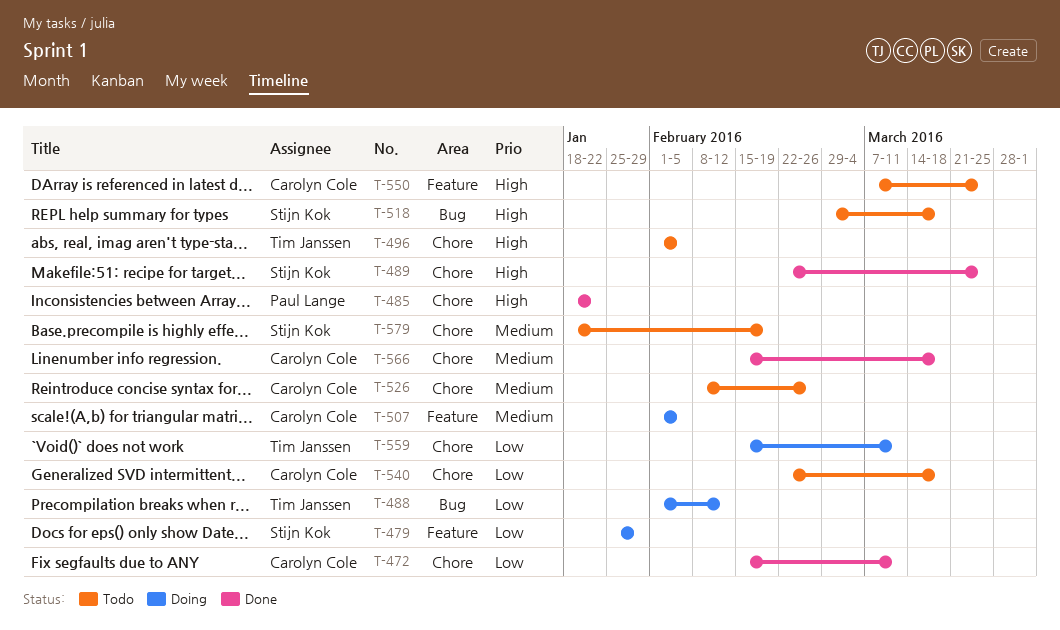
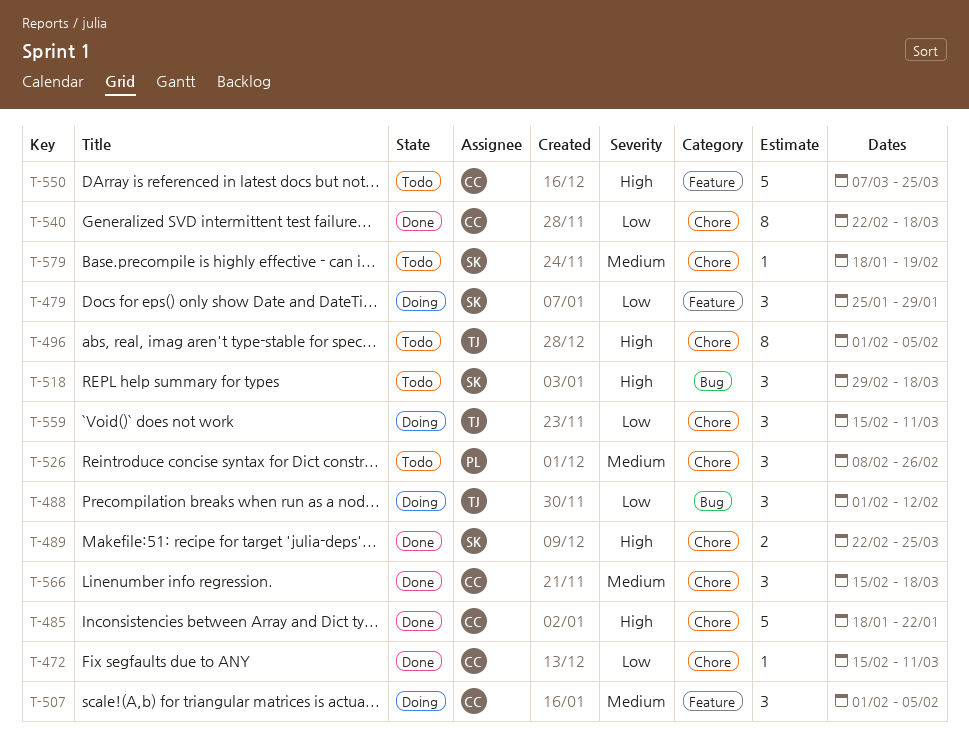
T-485, owner: Paul Lange -> Carolyn Cole
T-526, owner: Carolyn Cole -> Paul Lange
T-540, status: Todo -> Done

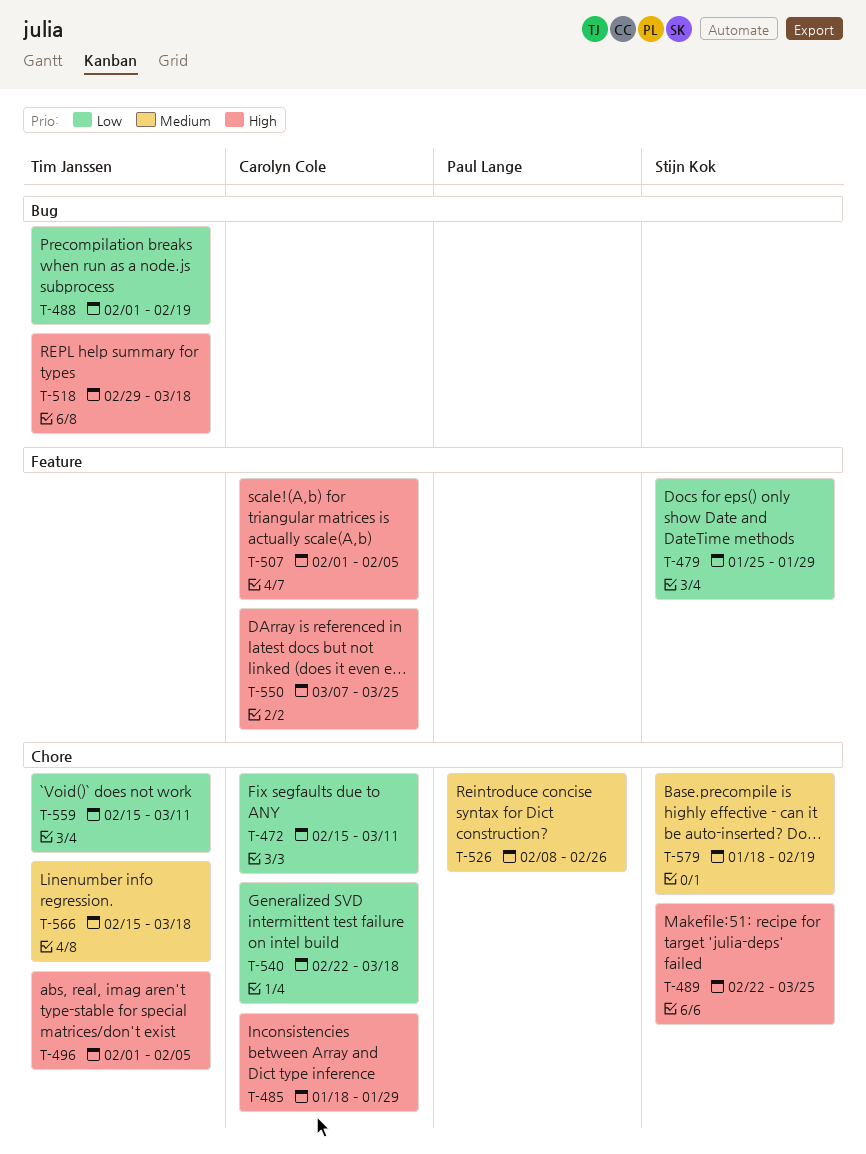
T-485, due: Jan 22 -> Jan 29
T-488, due: Feb 12 -> Feb 19
T-507, priority: Medium -> High
T-518, owner: Stijn Kok -> Tim Janssen
T-566, owner: Carolyn Cole -> Tim Janssen

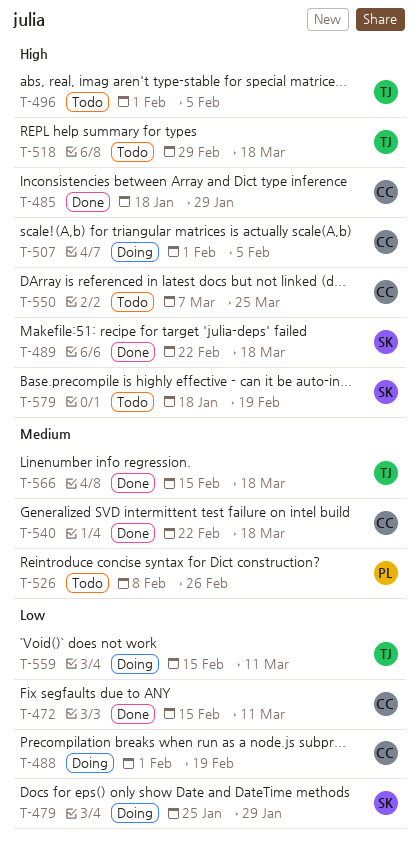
T-488, owner: Tim Janssen -> Carolyn Cole
T-489, due: Mar 25 -> Mar 18
T-540, priority: Low -> Medium
T-579, priority: Medium -> High

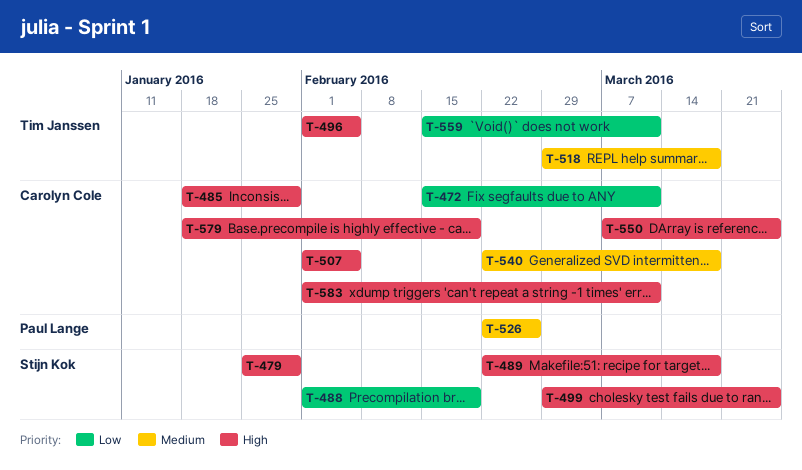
T-479, priority: Low -> High
T-488, owner: Carolyn Cole -> Stijn Kok
T-499: none -> present
T-518, priority: High -> Medium
T-526, start: Feb 8 -> Feb 22
T-566: present -> none
T-579, owner: Stijn Kok -> Carolyn Cole
T-583: none -> present

